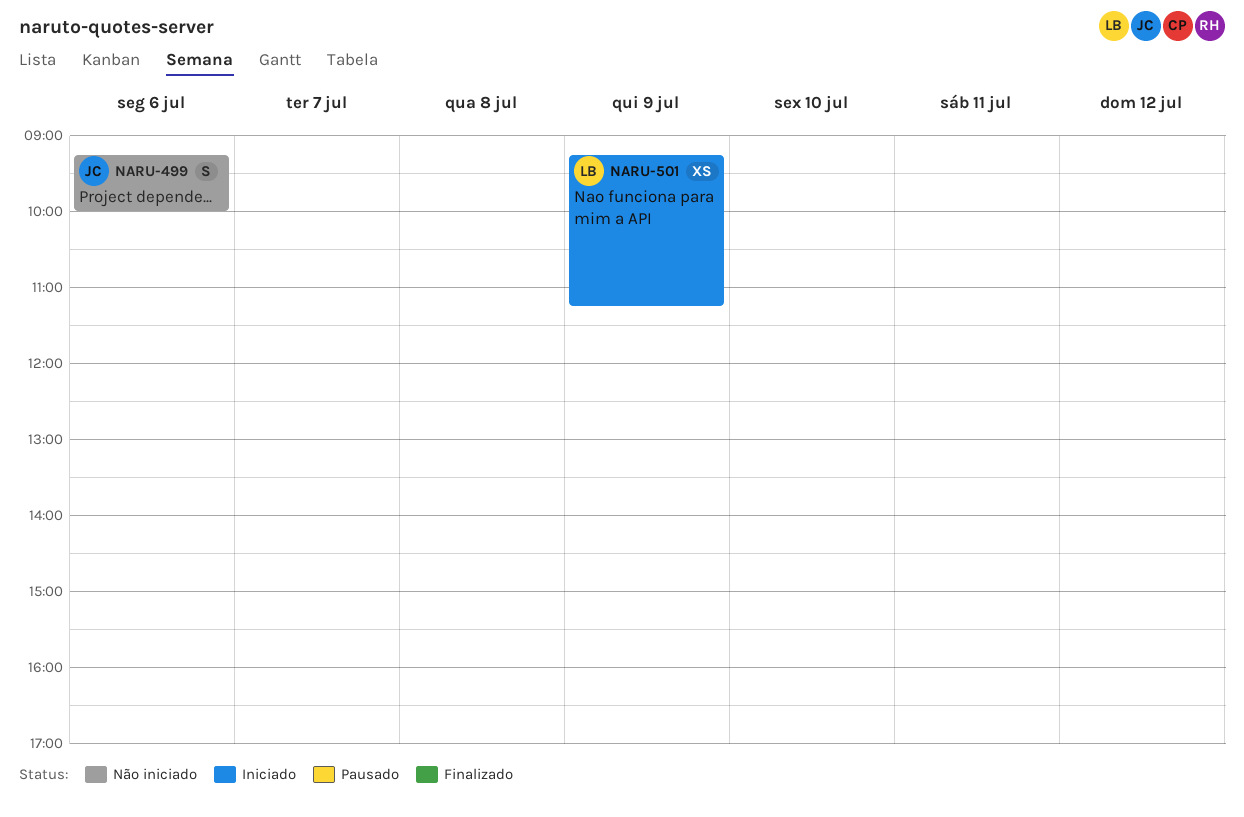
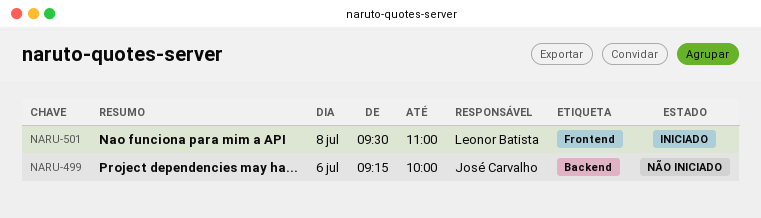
NARU-501, day: Jul 9 -> Jul 8
NARU-501, begins: 09:15 -> 09:30
NARU-501, ends: 11:15 -> 11:00

